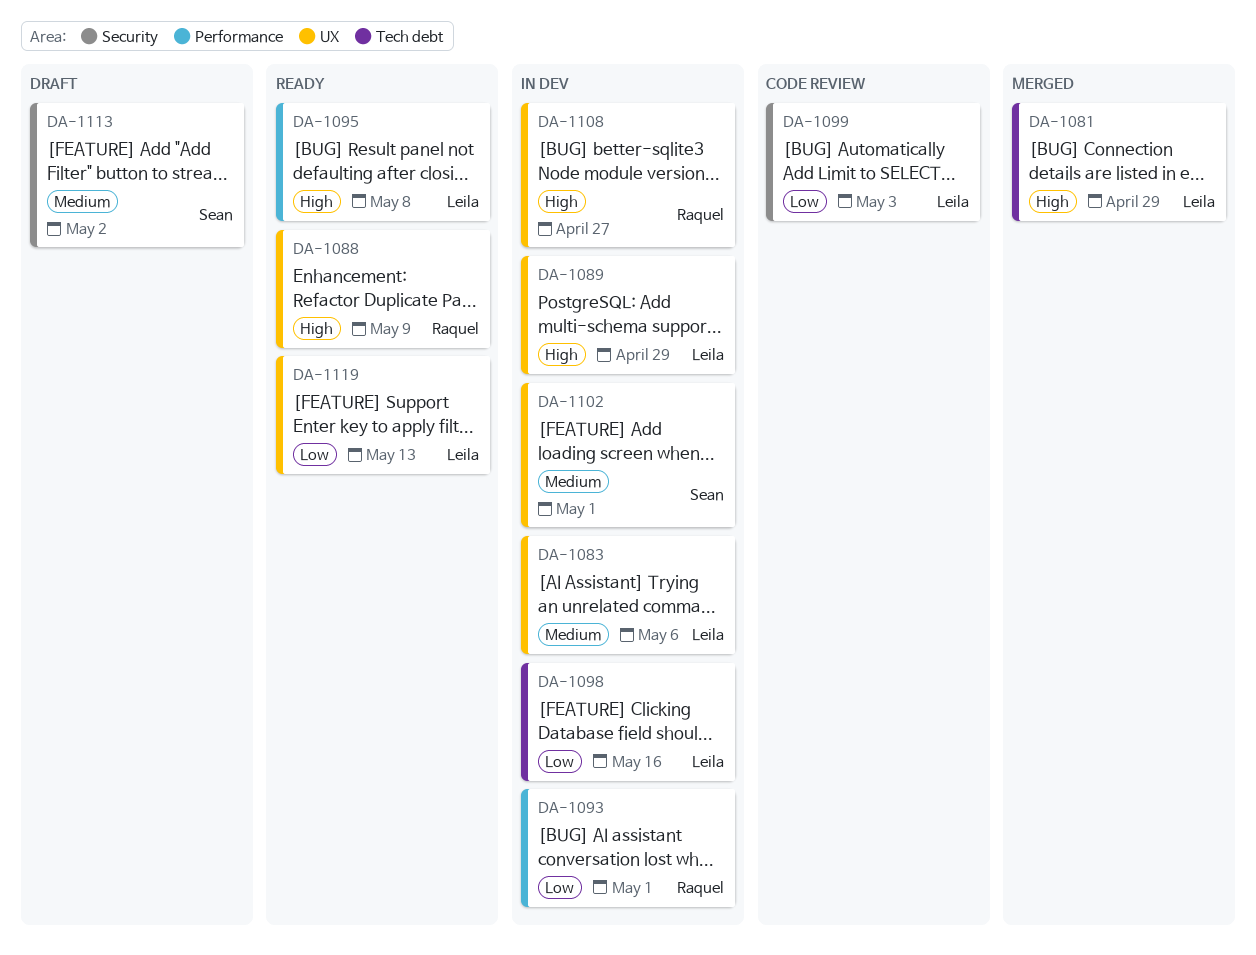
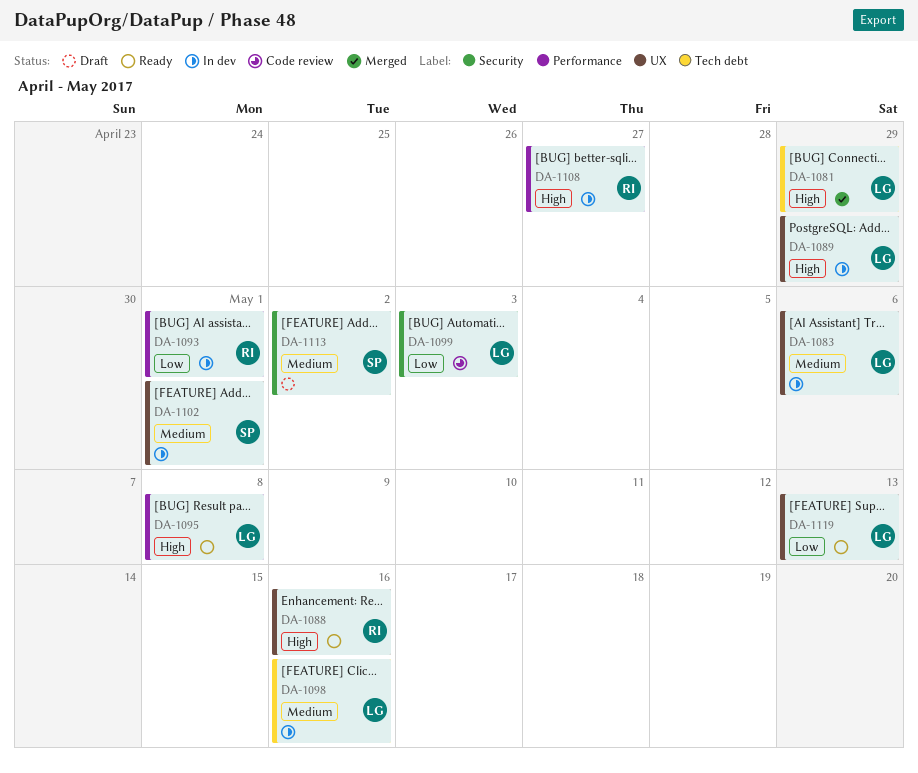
DA-1088, due: May 9 -> May 16
DA-1098, priority: Low -> Medium
DA-1108, label: UX -> Performance

